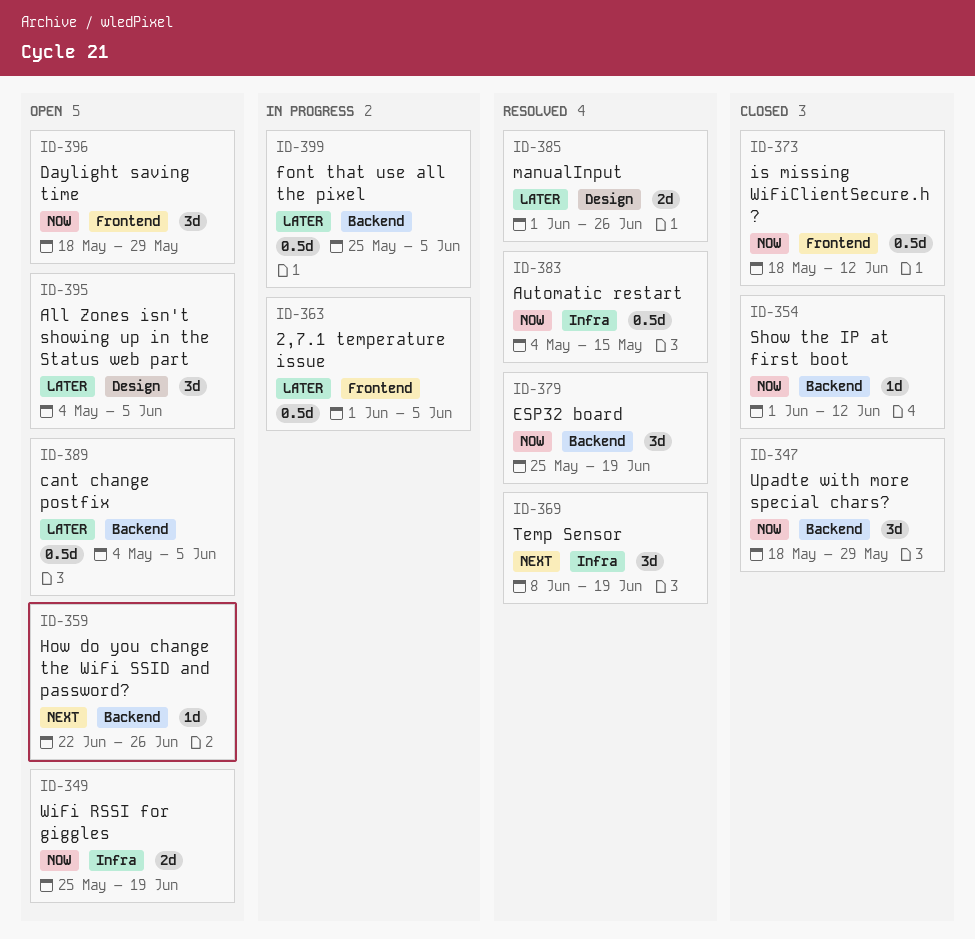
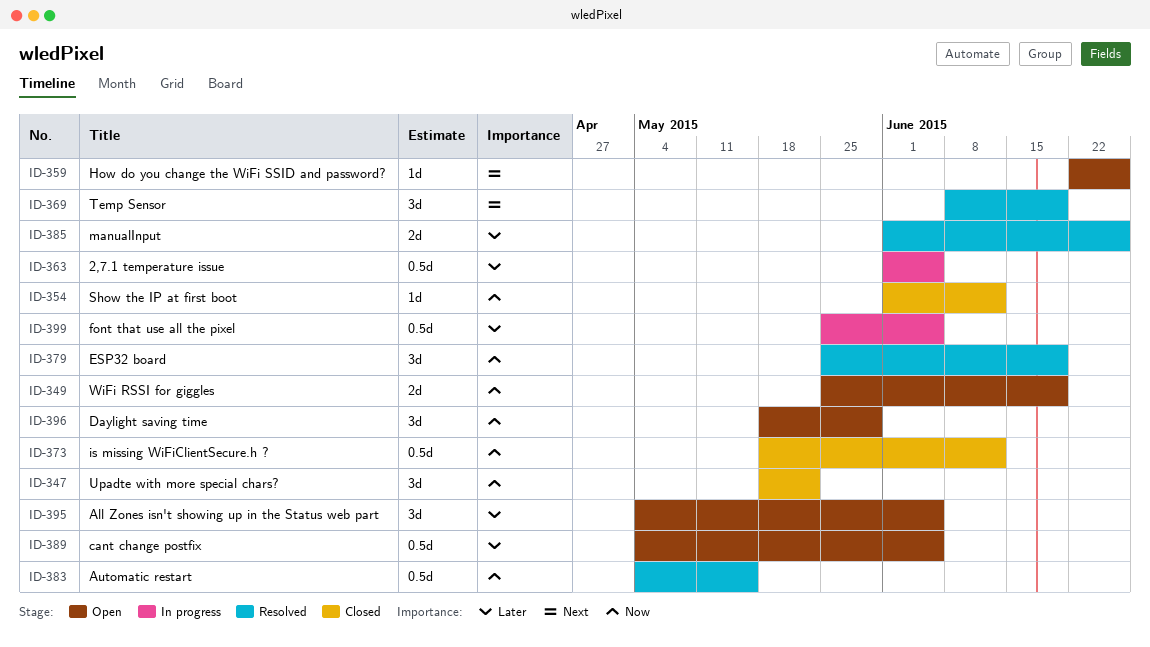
ID-347, due: May 29 -> May 22

